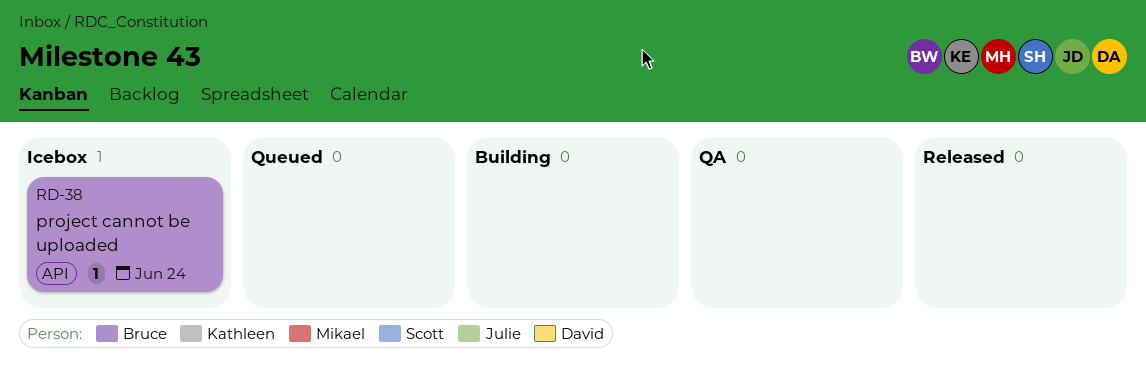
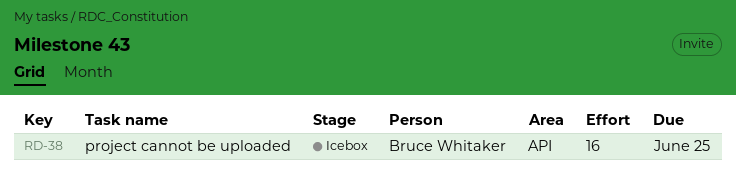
RD-38, estimate: 1 -> 16
RD-38, due: Jun 24 -> Jun 25

